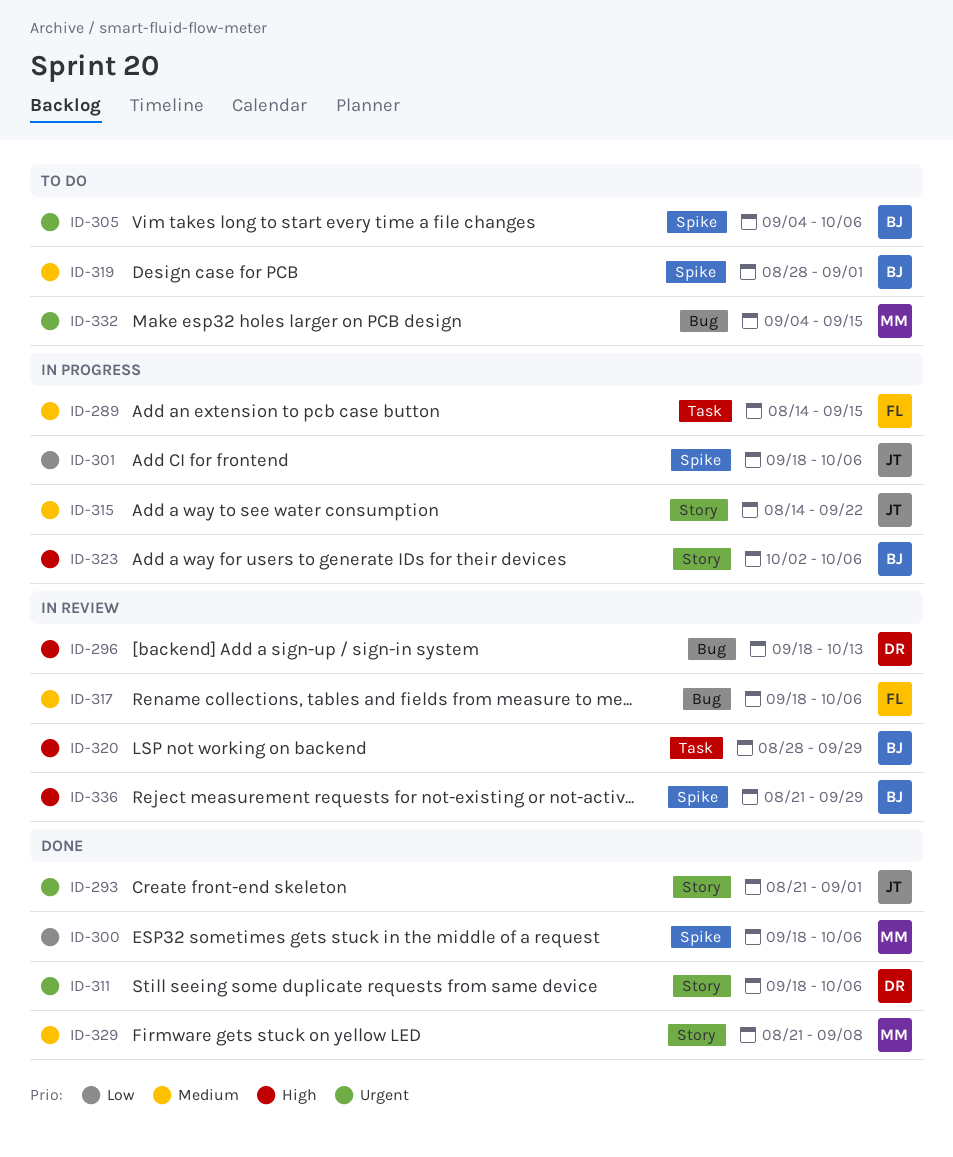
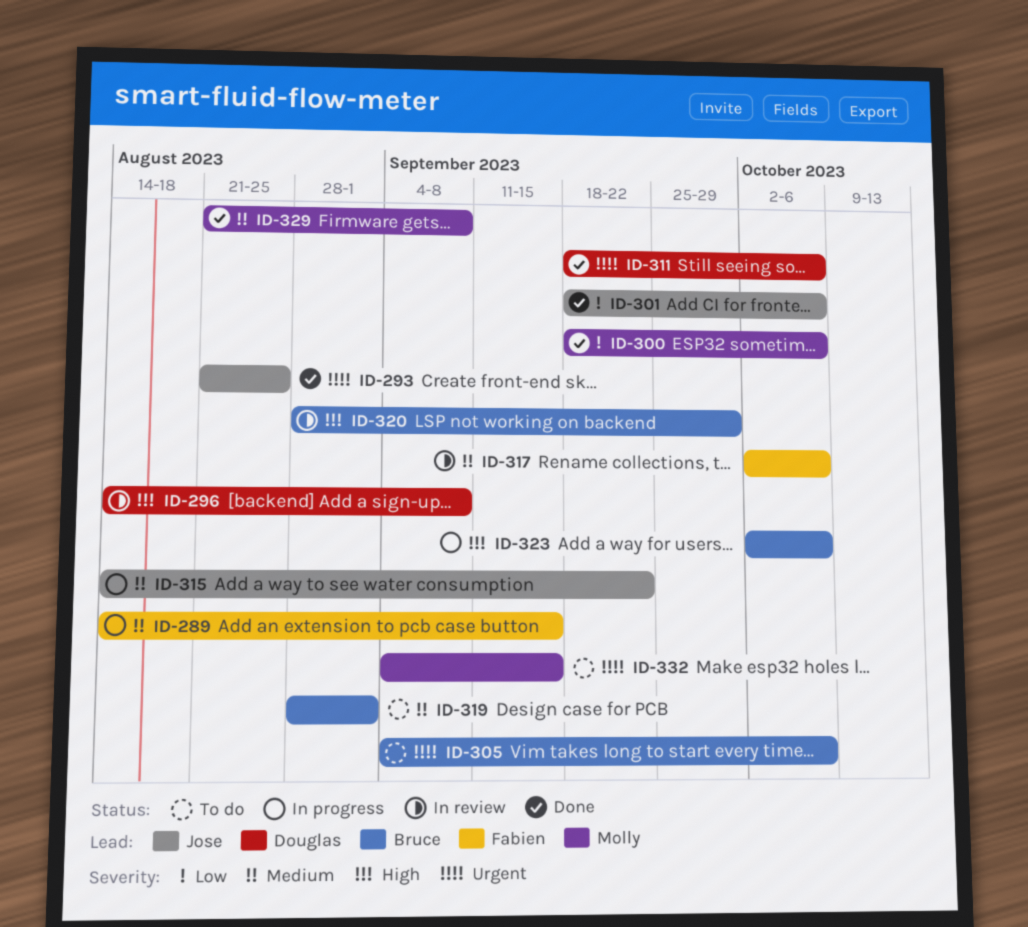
ID-293, due: Sep 1 -> Aug 25
ID-296, start: Sep 18 -> Aug 14
ID-296, due: Oct 13 -> Sep 8
ID-301, status: In progress -> Done
ID-317, start: Sep 18 -> Oct 2
ID-336: present -> none

